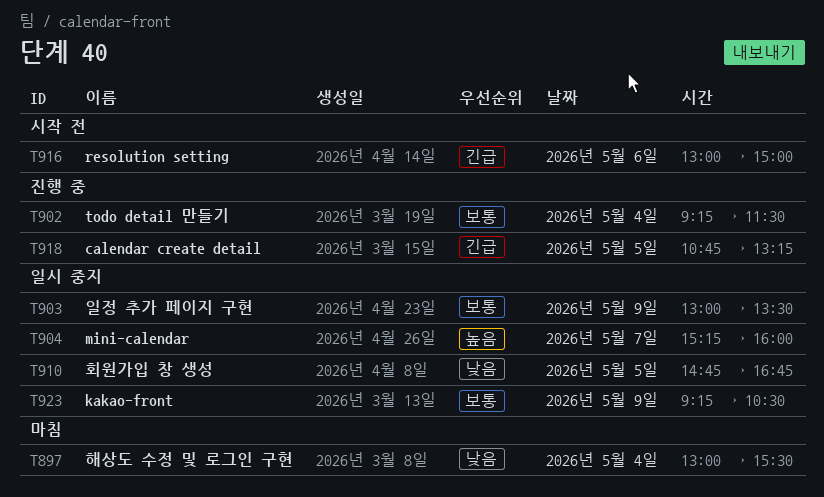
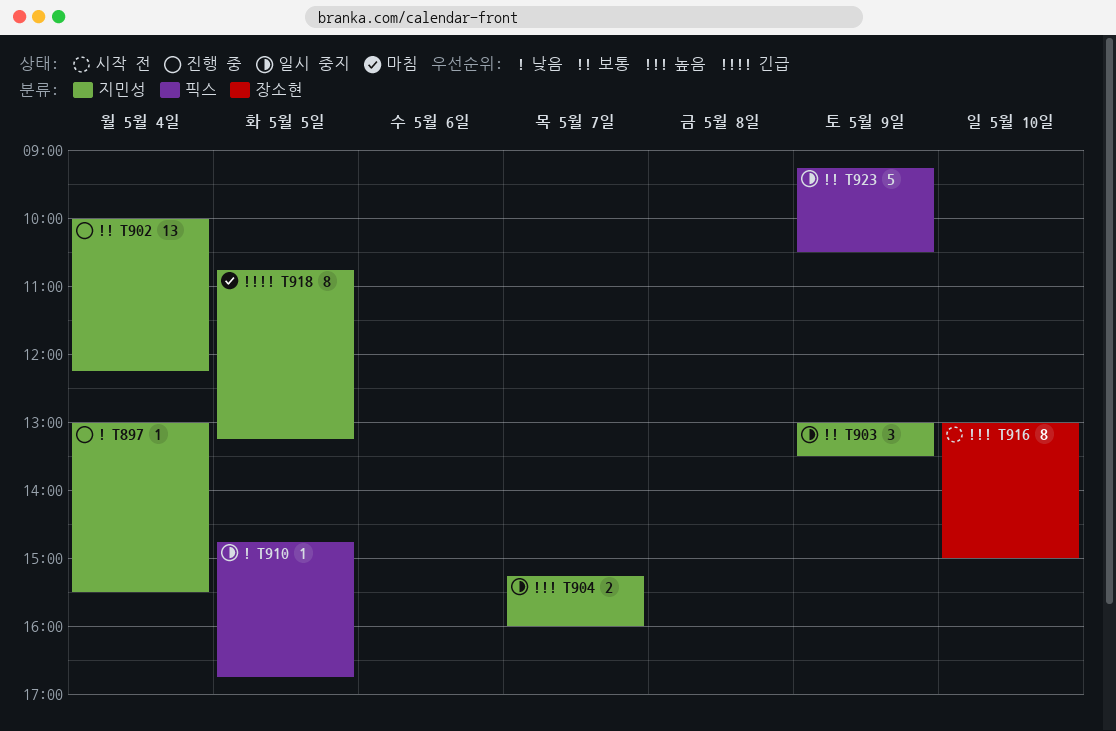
T897, status: 마침 -> 진행 중
T902, begins: 09:15 -> 10:00
T902, ends: 11:30 -> 12:15
T916, priority: 긴급 -> 높음
T916, day: May 6 -> May 10
T918, status: 진행 중 -> 마침

